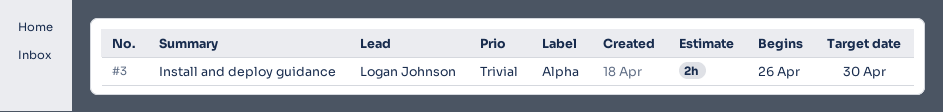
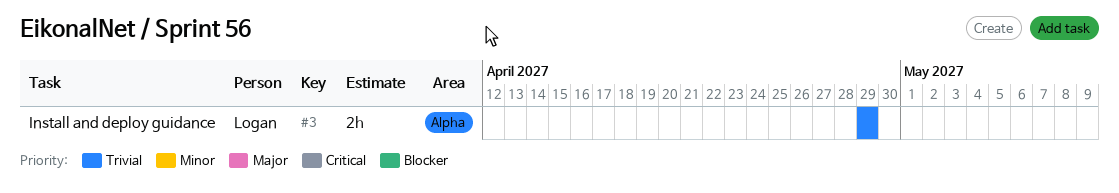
#3, start: Apr 26 -> Apr 29
#3, due: Apr 30 -> Apr 29

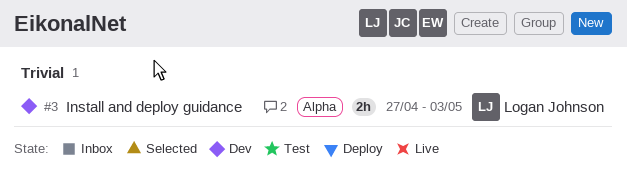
#3, start: Apr 29 -> Apr 27
#3, due: Apr 29 -> May 3

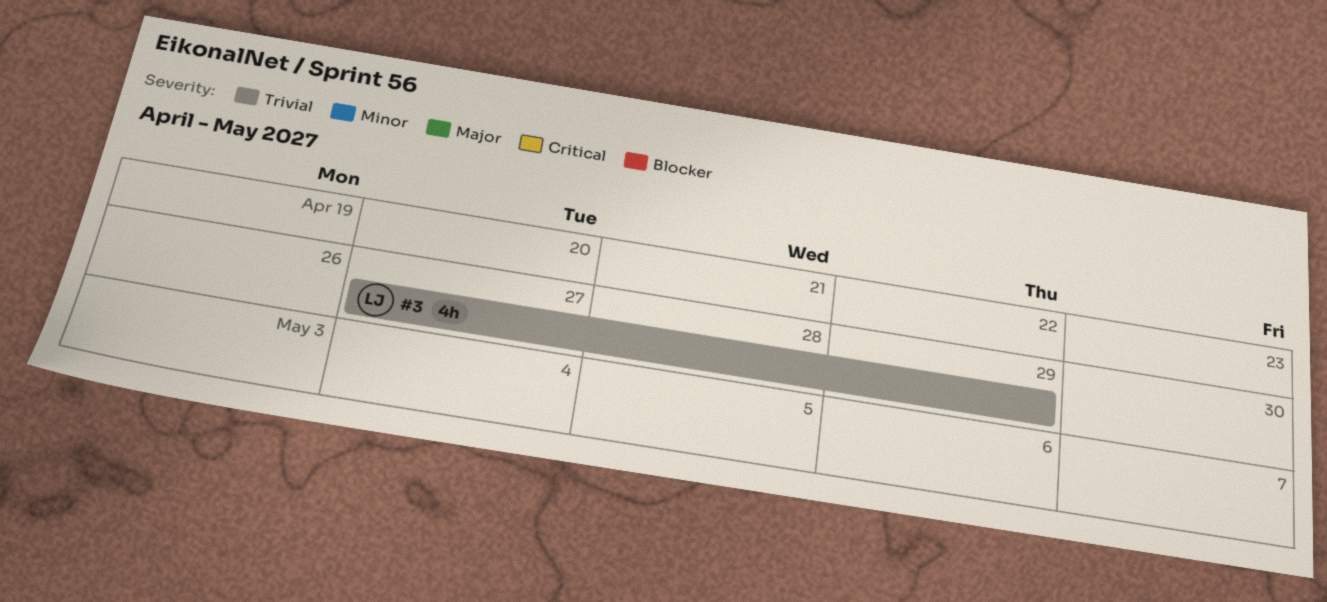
#3, estimate: 2h -> 4h
#3, due: May 3 -> Apr 29

